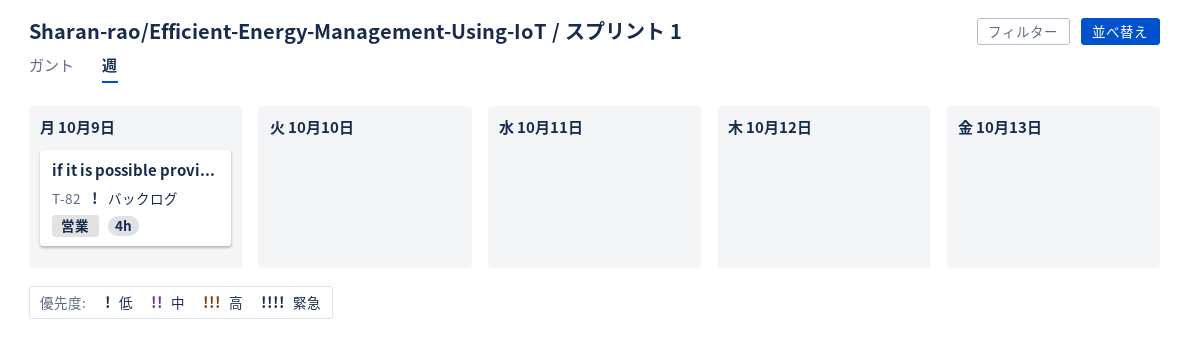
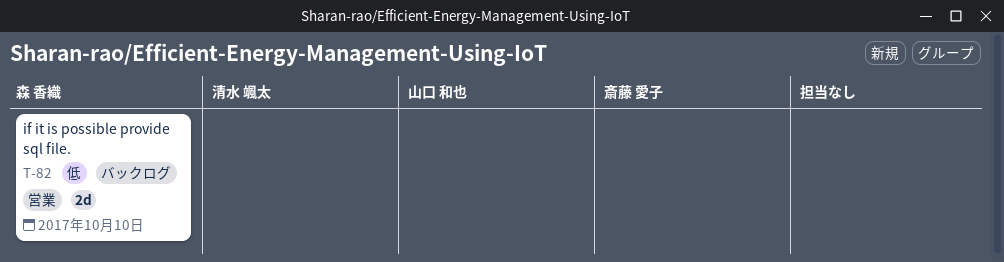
T-82, estimate: 4h -> 2d
T-82, due: Oct 9 -> Oct 10

